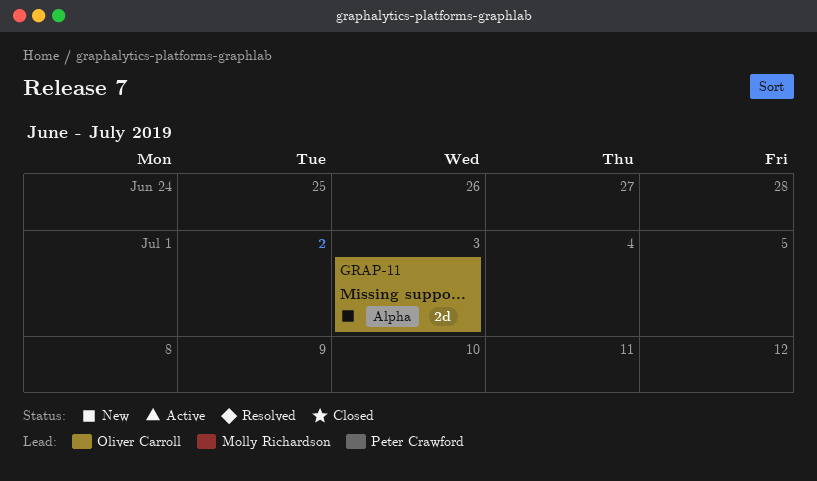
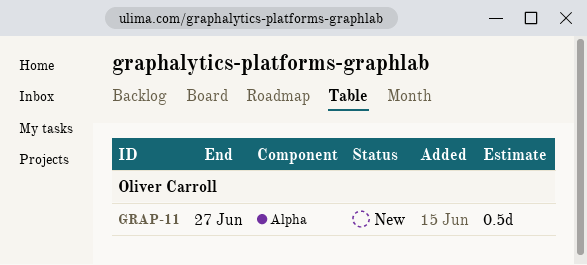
GRAP-11, estimate: 2d -> 0.5d
GRAP-11, due: Jul 3 -> Jun 27

